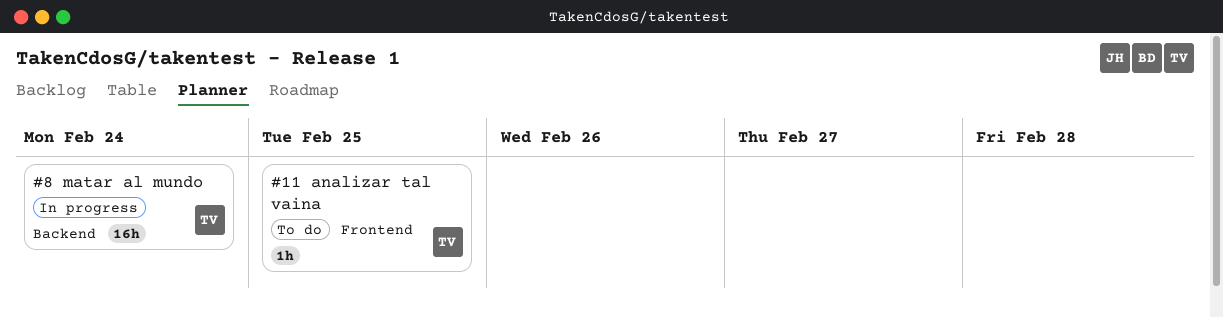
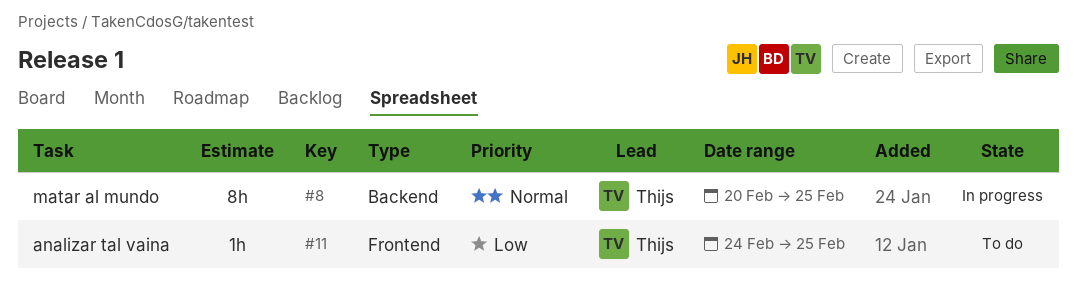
#8, estimate: 16h -> 8h
#8, due: Feb 24 -> Feb 25

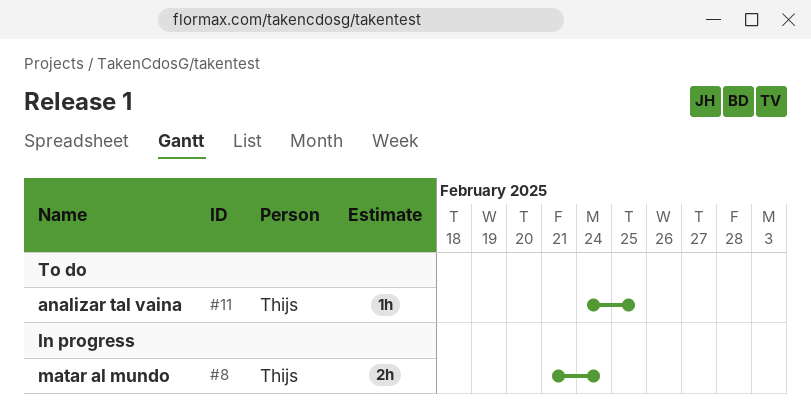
#8, estimate: 8h -> 2h
#8, start: Feb 20 -> Feb 21
#8, due: Feb 25 -> Feb 24

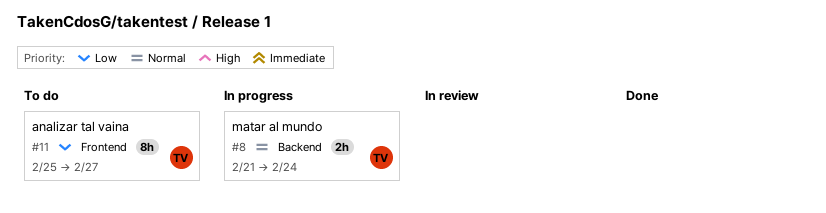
#11, estimate: 1h -> 8h
#11, start: Feb 24 -> Feb 25
#11, due: Feb 25 -> Feb 27

